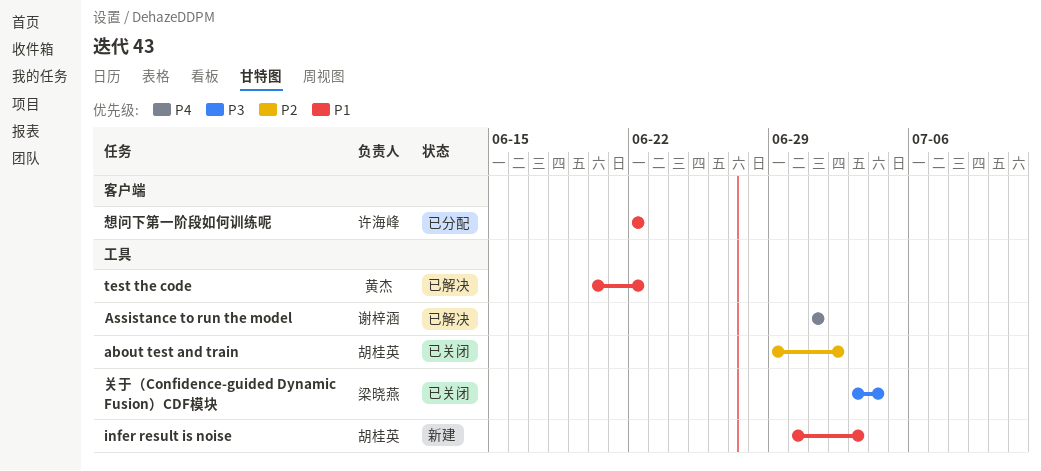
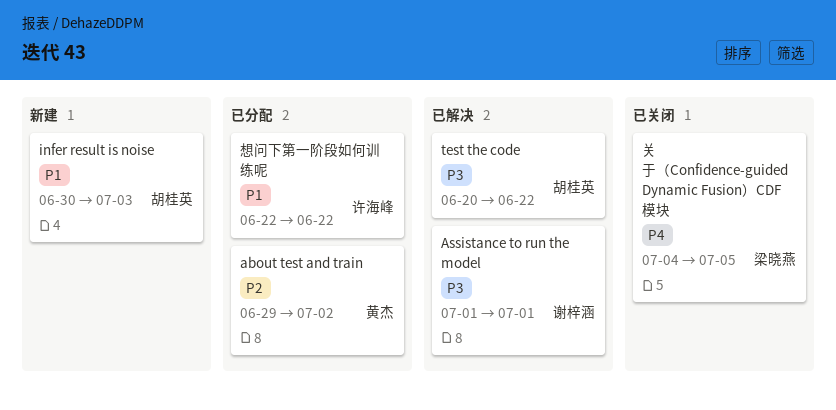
about test and train, status: 已关闭 -> 已分配
about test and train, owner: 胡桂英 -> 黄杰
Assistance to run the model, priority: P4 -> P3
test the code, owner: 黄杰 -> 胡桂英
test the code, priority: P1 -> P3
关于（Confidence-guided Dynamic Fusion）CDF模块, priority: P3 -> P4
关于（Confidence-guided Dynamic Fusion）CDF模块, start: Jul 3 -> Jul 4
关于（Confidence-guided Dynamic Fusion）CDF模块, due: Jul 4 -> Jul 5

